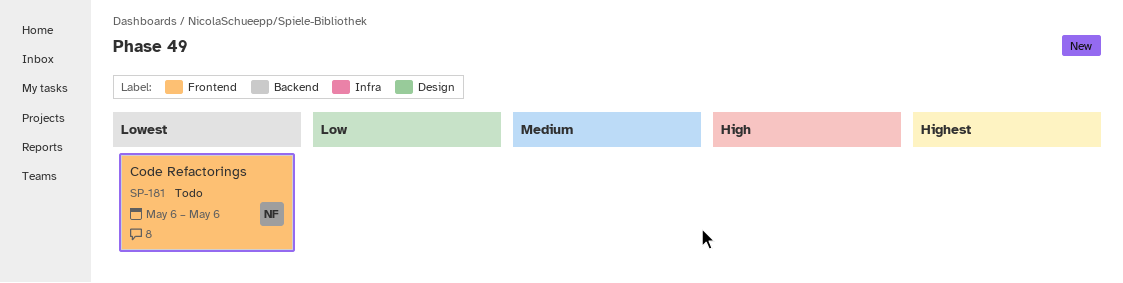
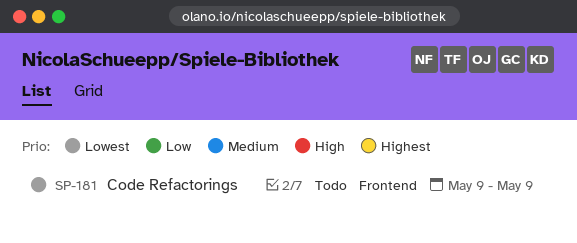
SP-181, start: May 6 -> May 9
SP-181, due: May 6 -> May 9

